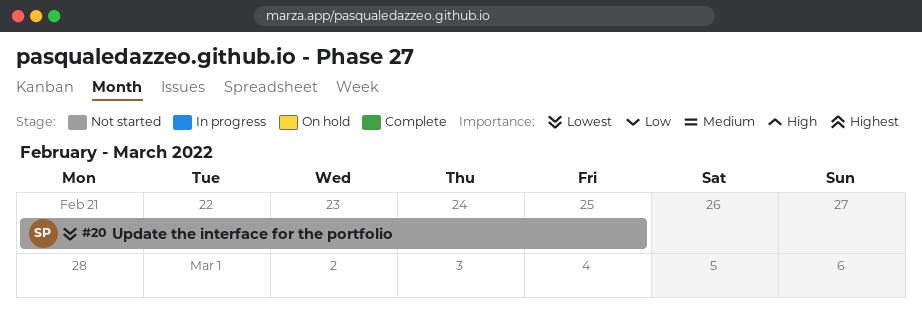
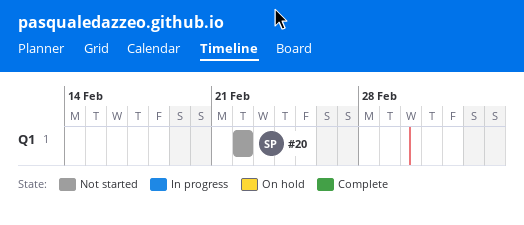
#20, start: Feb 21 -> Feb 22
#20, due: Feb 25 -> Feb 22

